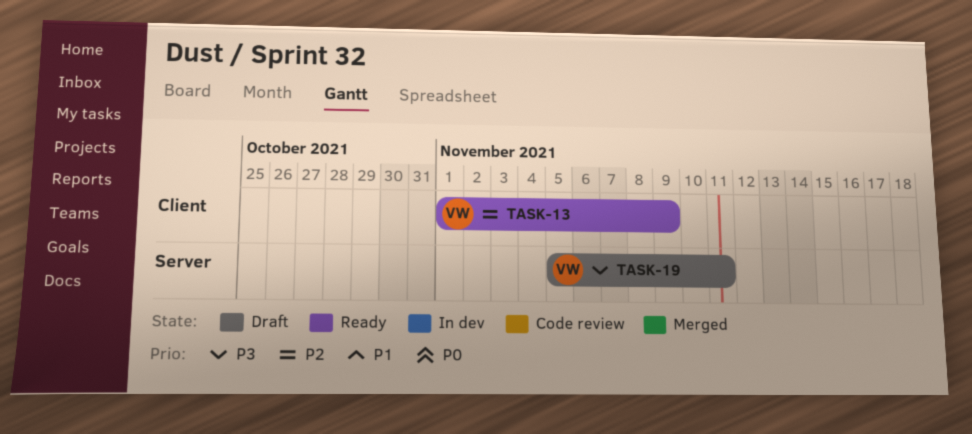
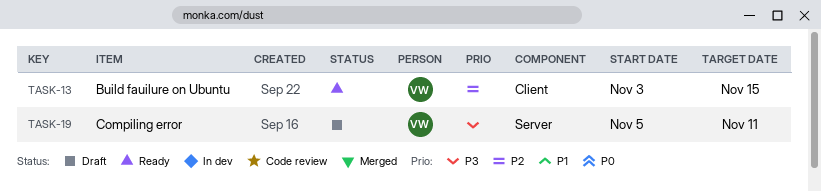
TASK-13, start: Nov 1 -> Nov 3
TASK-13, due: Nov 9 -> Nov 15

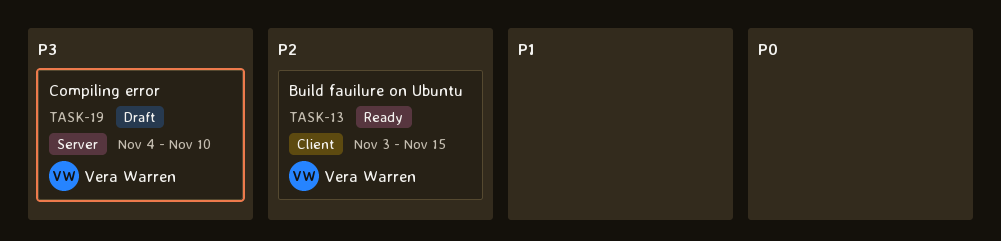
TASK-19, start: Nov 5 -> Nov 4
TASK-19, due: Nov 11 -> Nov 10

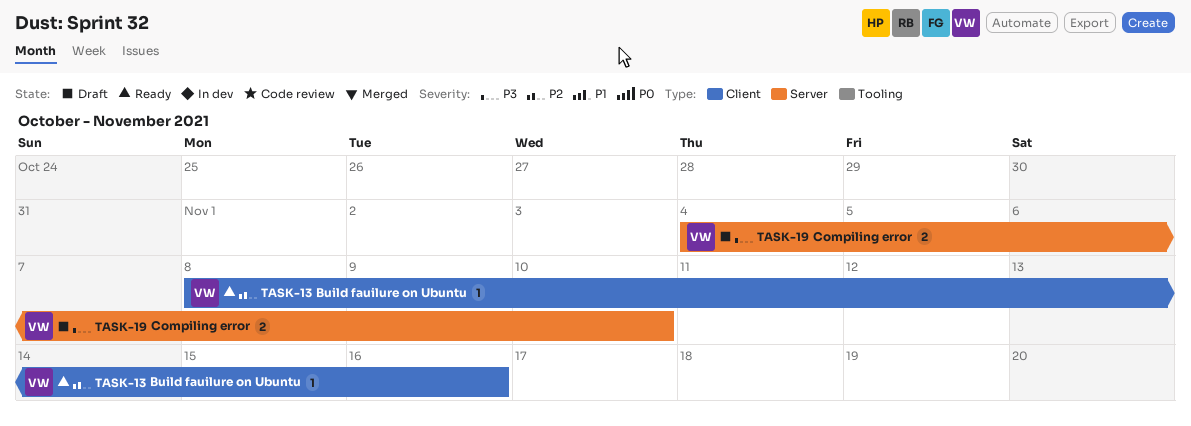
TASK-13, start: Nov 3 -> Nov 8
TASK-13, due: Nov 15 -> Nov 16

